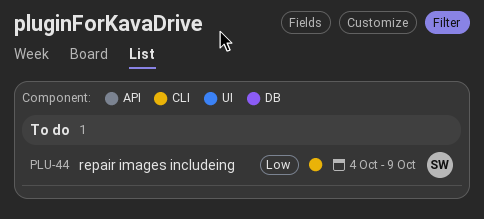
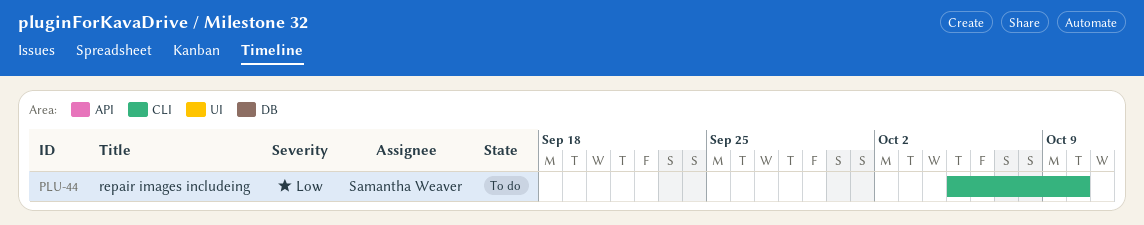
PLU-44, start: Oct 4 -> Oct 5
PLU-44, due: Oct 9 -> Oct 10

